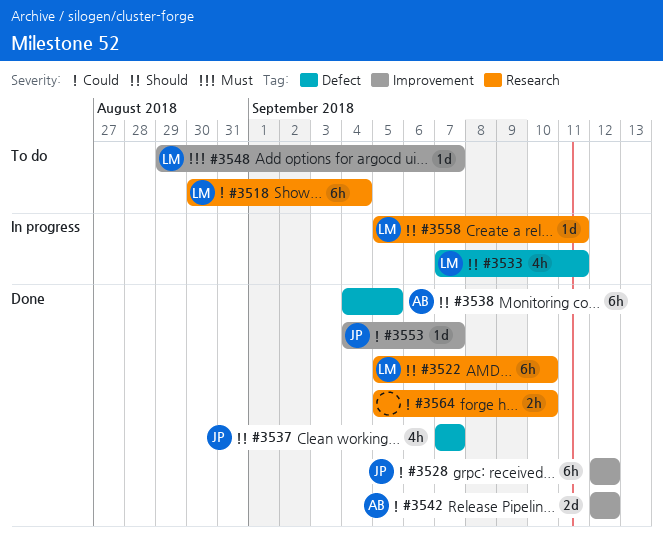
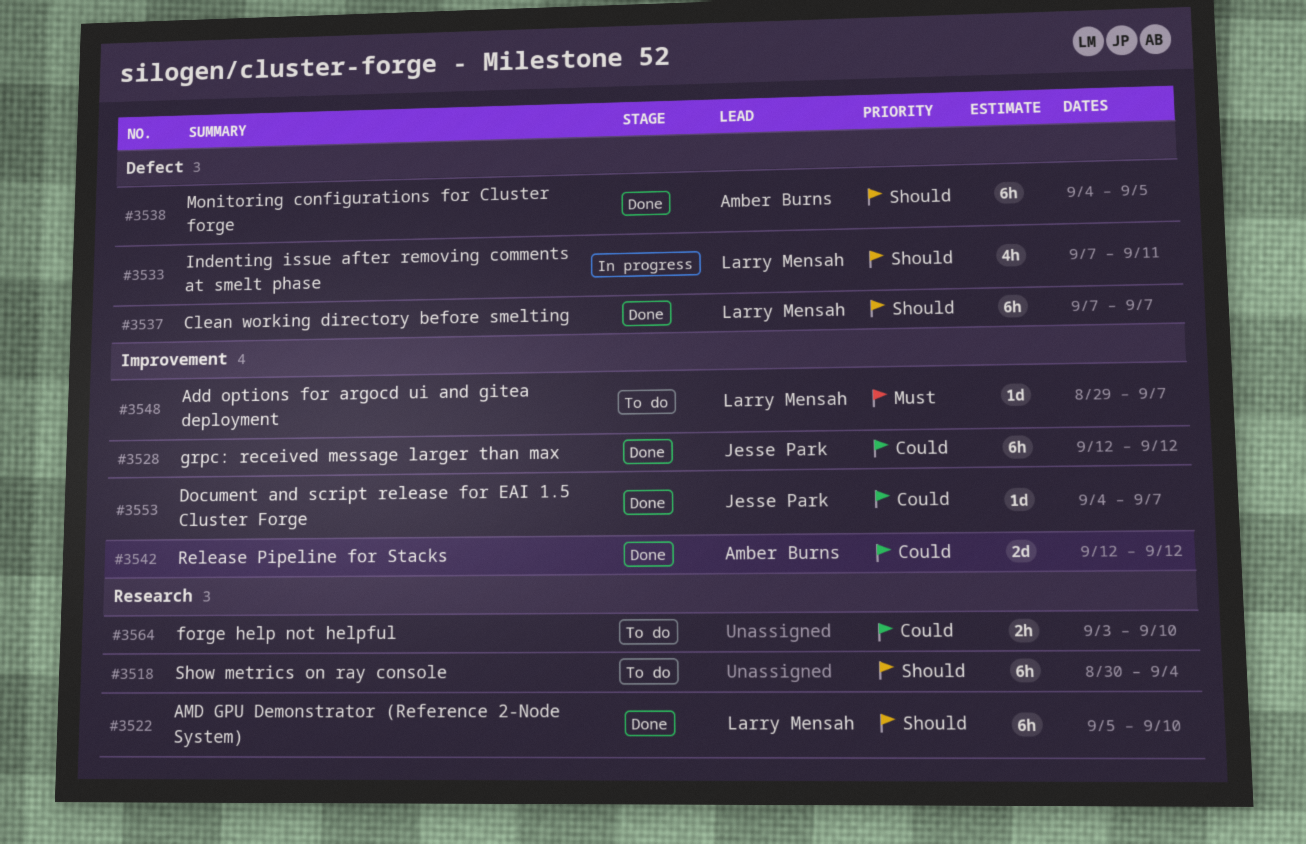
#3518, owner: Larry Mensah -> none
#3518, priority: Could -> Should
#3537, owner: Jesse Park -> Larry Mensah
#3537, estimate: 4h -> 6h
#3558: present -> none
#3564, status: Done -> To do
#3564, start: Sep 5 -> Sep 3

